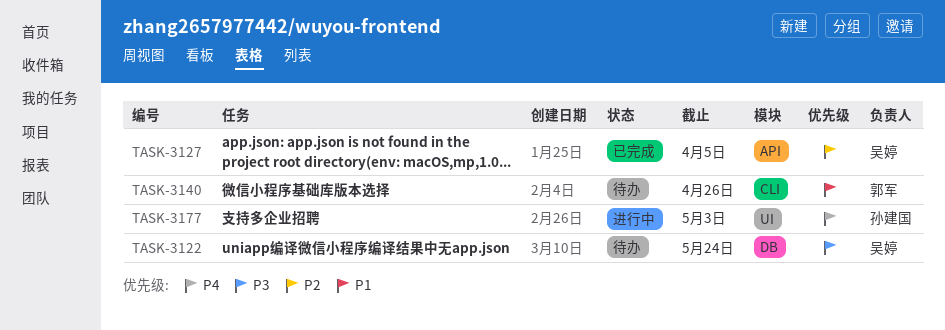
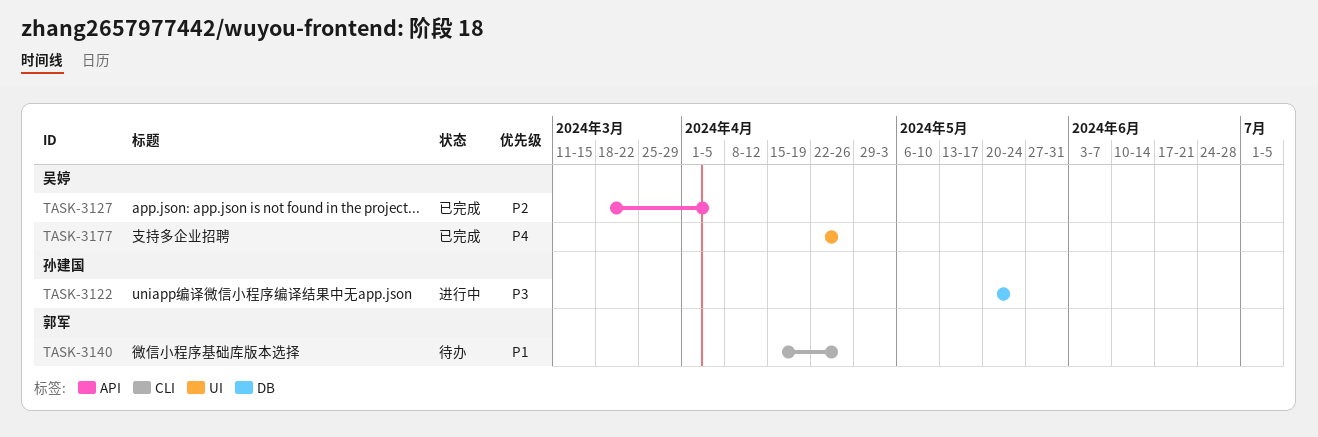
TASK-3122, status: 待办 -> 进行中
TASK-3122, owner: 吴婷 -> 孙建国
TASK-3177, status: 进行中 -> 已完成
TASK-3177, owner: 孙建国 -> 吴婷
TASK-3177, due: May 3 -> Apr 26

